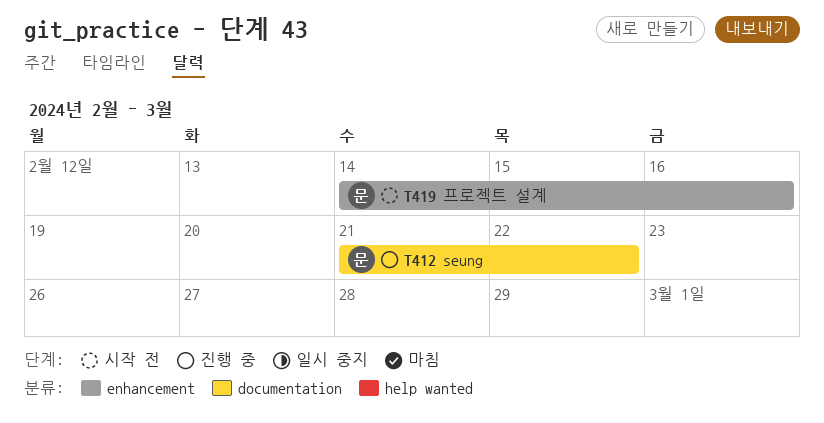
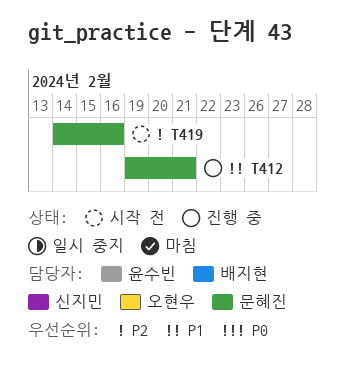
T412, start: Feb 21 -> Feb 19
T412, due: Feb 22 -> Feb 21

